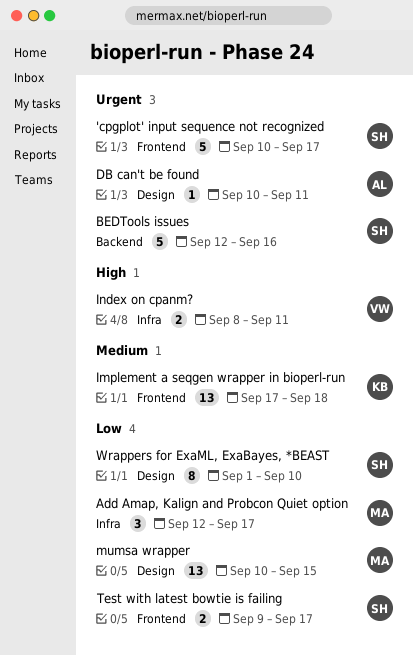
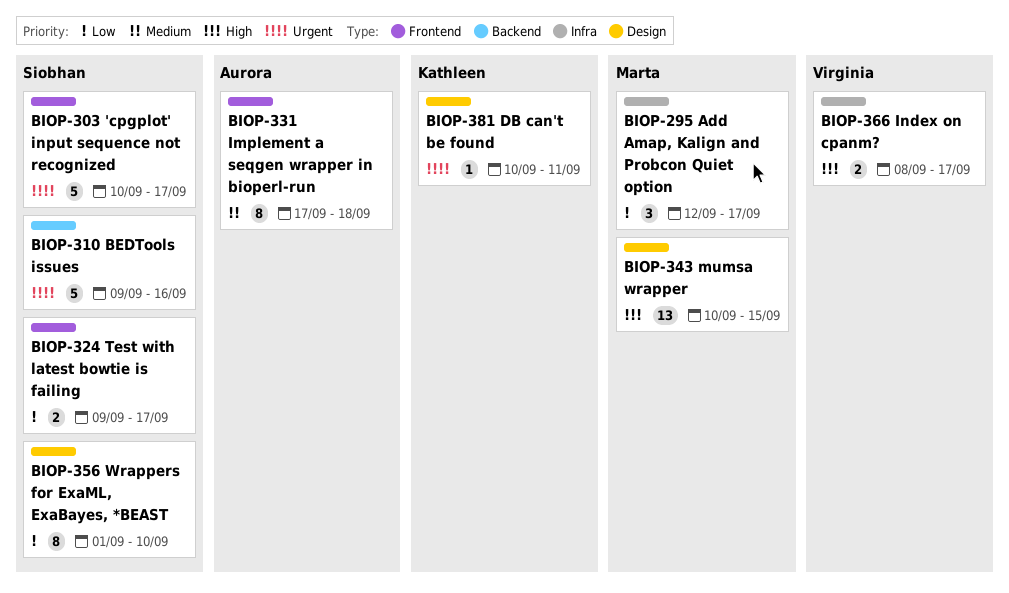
BEDTools issues, start: Sep 12 -> Sep 9
DB can't be found, owner: Aurora -> Kathleen
Implement a seqgen wrapper in bioperl-run, owner: Kathleen -> Aurora
Implement a seqgen wrapper in bioperl-run, estimate: 13 -> 8
Index on cpanm?, due: Sep 11 -> Sep 17
mumsa wrapper, priority: Low -> High

